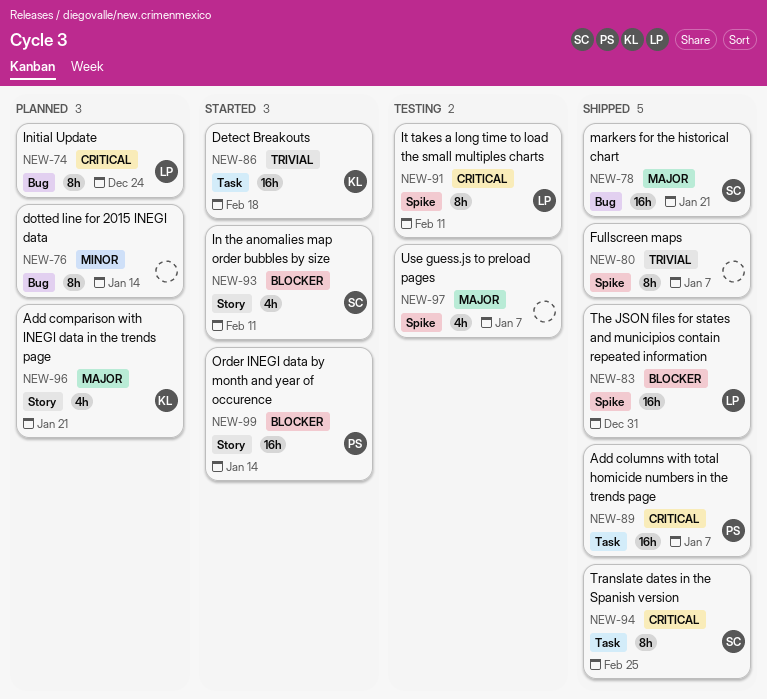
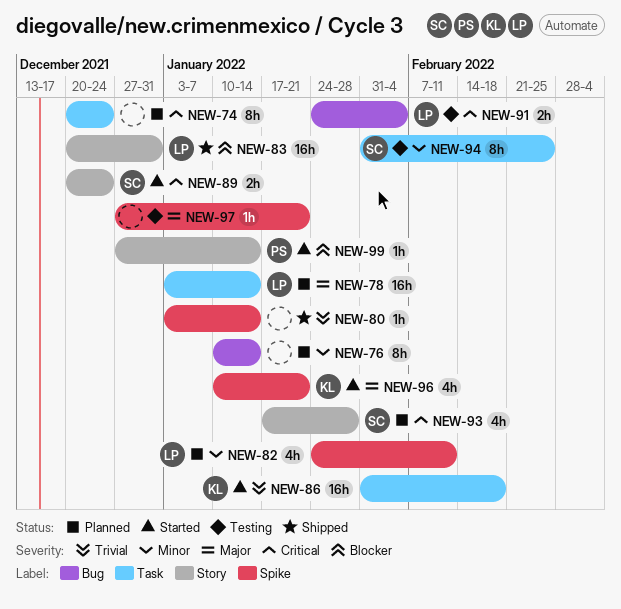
NEW-74, owner: LP -> none
NEW-74, label: Bug -> Task
NEW-78, status: Shipped -> Planned
NEW-78, owner: SC -> LP
NEW-78, label: Bug -> Task
NEW-78, due: Jan 21 -> Jan 14
NEW-80, estimate: 8h -> 1h
NEW-80, due: Jan 7 -> Jan 14
NEW-82: none -> present
NEW-83, label: Spike -> Story
NEW-89, status: Shipped -> Started
NEW-89, owner: PS -> SC
NEW-89, label: Task -> Story
NEW-89, estimate: 16h -> 2h
NEW-89, due: Jan 7 -> Dec 24
NEW-91, label: Spike -> Bug
NEW-91, estimate: 8h -> 2h
NEW-91, due: Feb 11 -> Feb 4
NEW-93, status: Started -> Planned
NEW-93, priority: Blocker -> Critical
NEW-93, due: Feb 11 -> Jan 28
NEW-94, status: Shipped -> Testing
NEW-94, priority: Critical -> Minor
NEW-96, status: Planned -> Started
NEW-96, label: Story -> Spike
NEW-97, estimate: 4h -> 1h
NEW-97, due: Jan 7 -> Jan 21
NEW-99, estimate: 16h -> 1h

